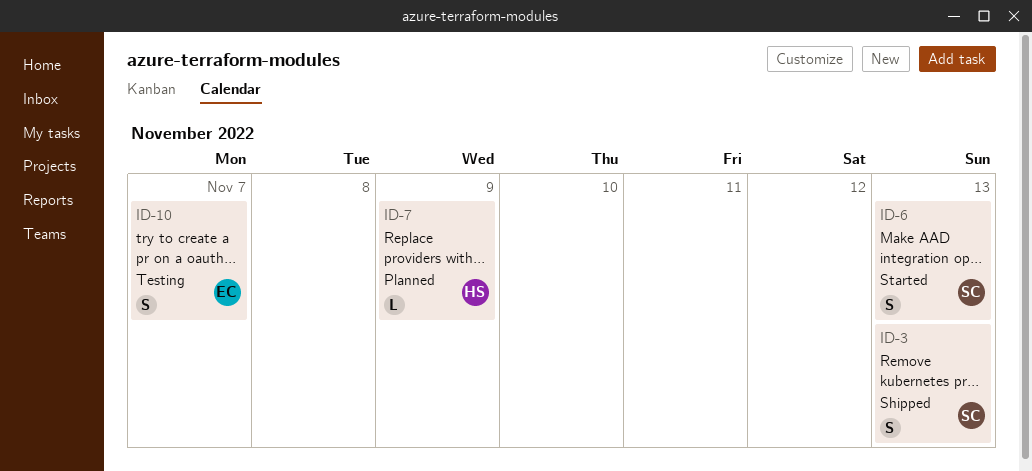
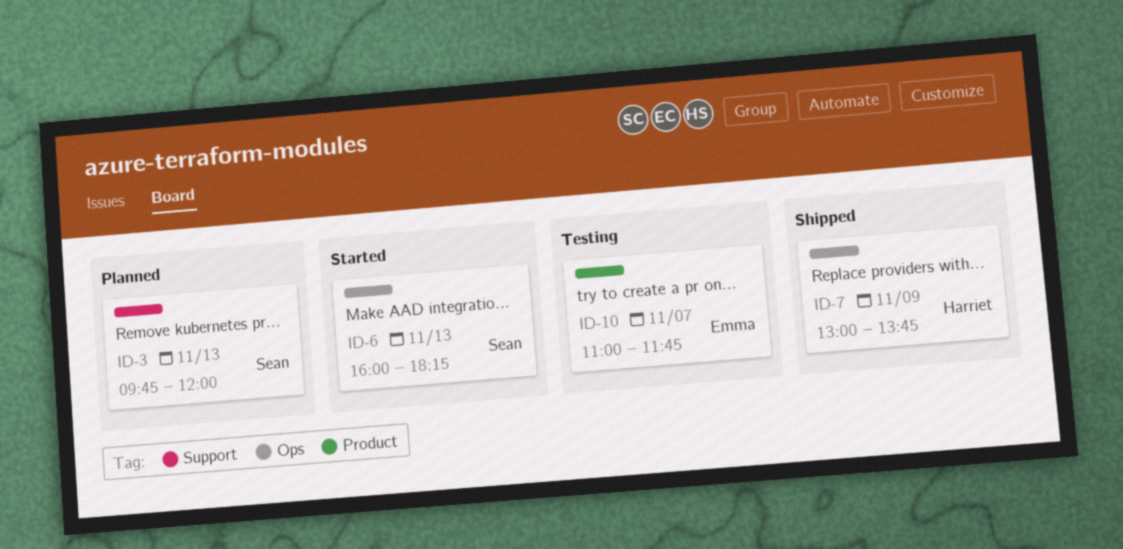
ID-3, status: Shipped -> Planned
ID-7, status: Planned -> Shipped

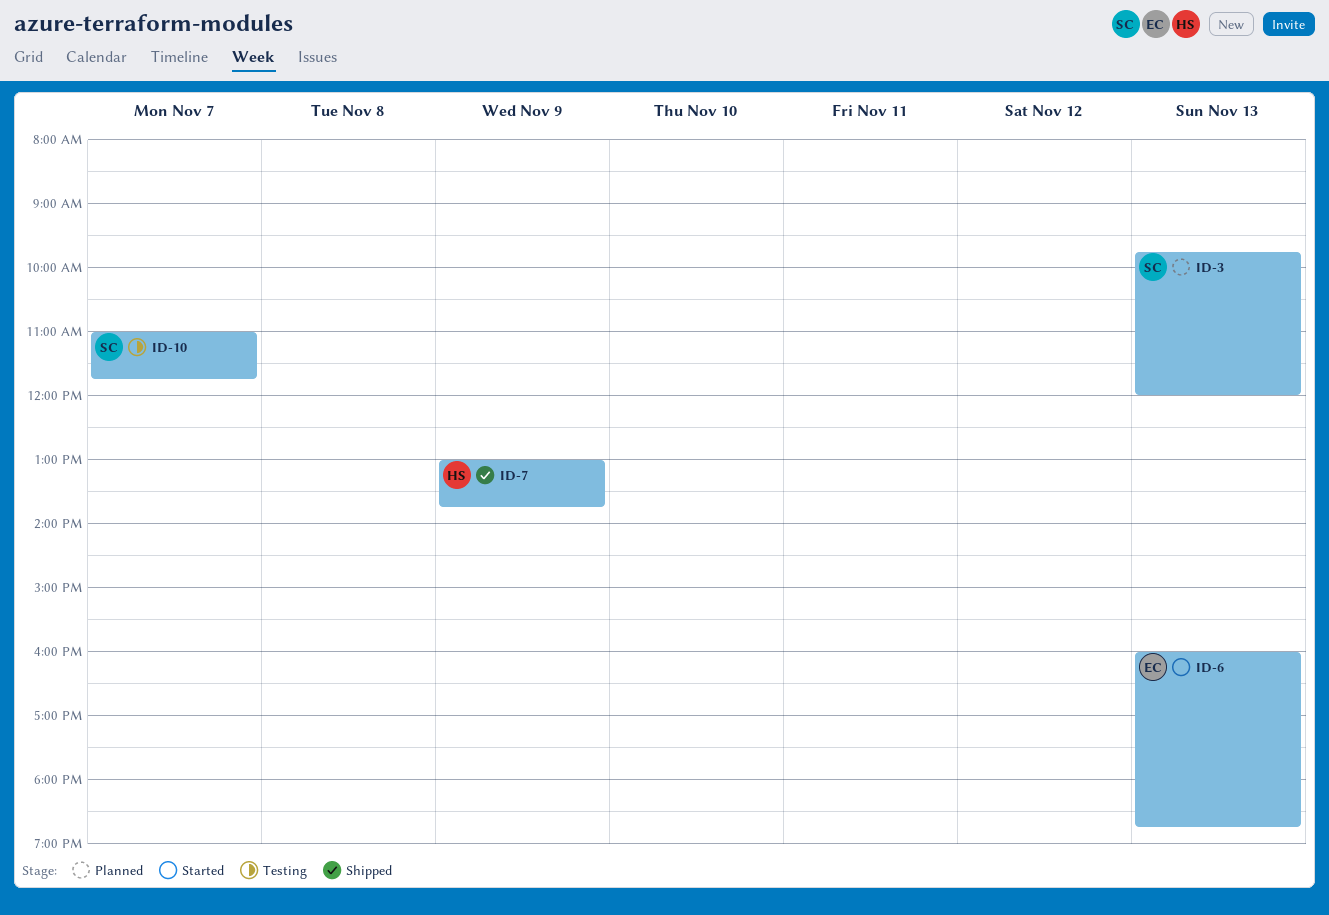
ID-6, owner: Sean -> Emma
ID-6, ends: 18:15 -> 18:45
ID-10, owner: Emma -> Sean

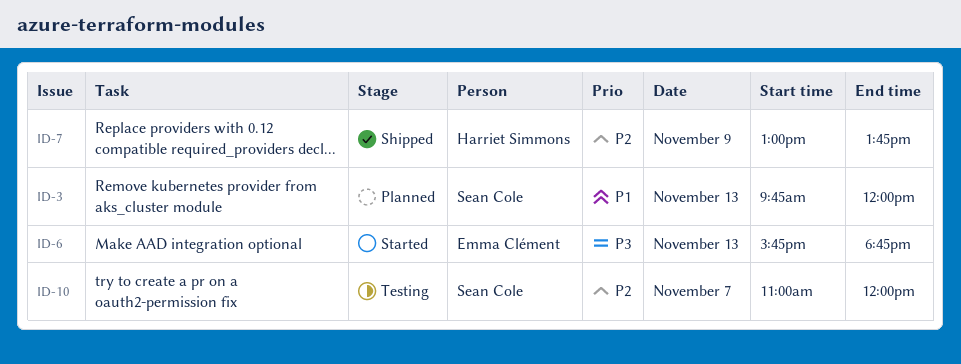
ID-6, begins: 16:00 -> 15:45
ID-10, ends: 11:45 -> 12:00

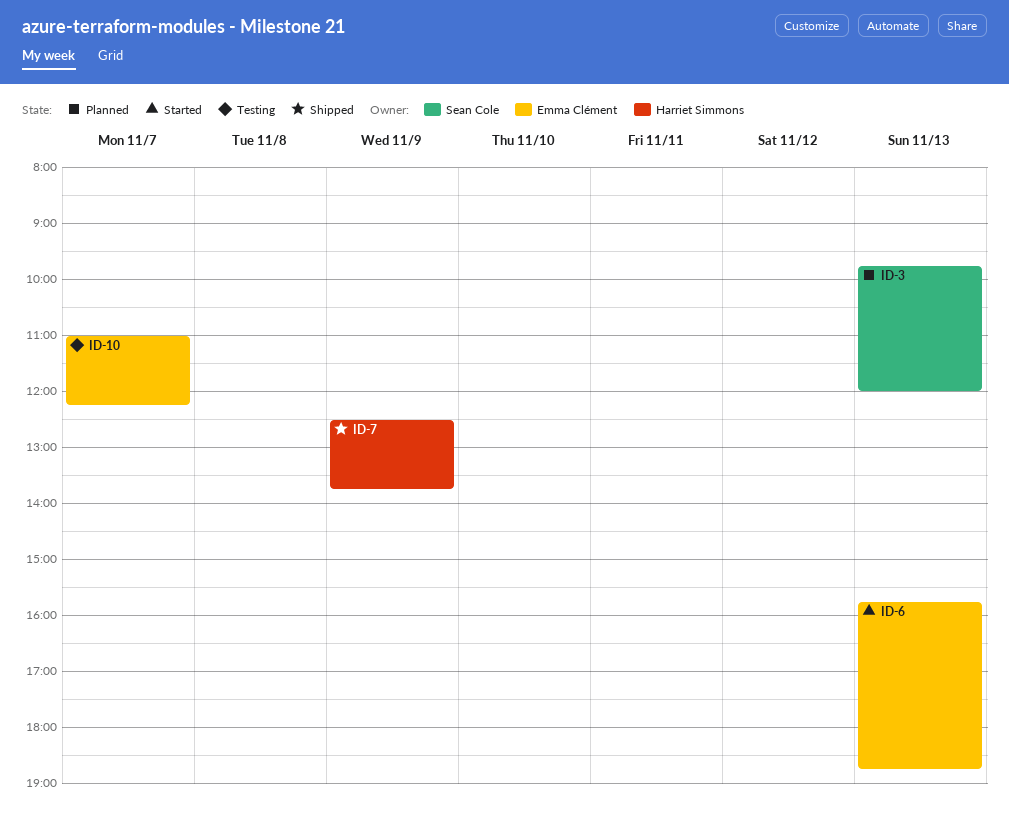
ID-7, begins: 13:00 -> 12:30
ID-10, owner: Sean Cole -> Emma Clément
ID-10, ends: 12:00 -> 12:15

